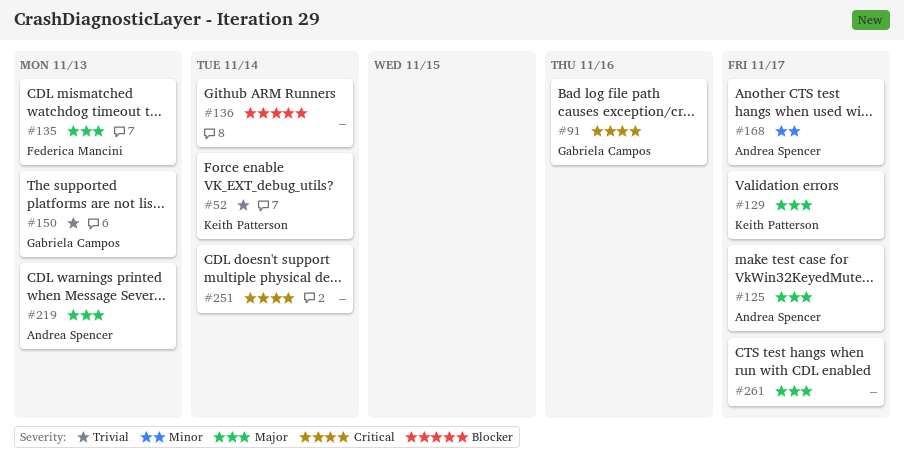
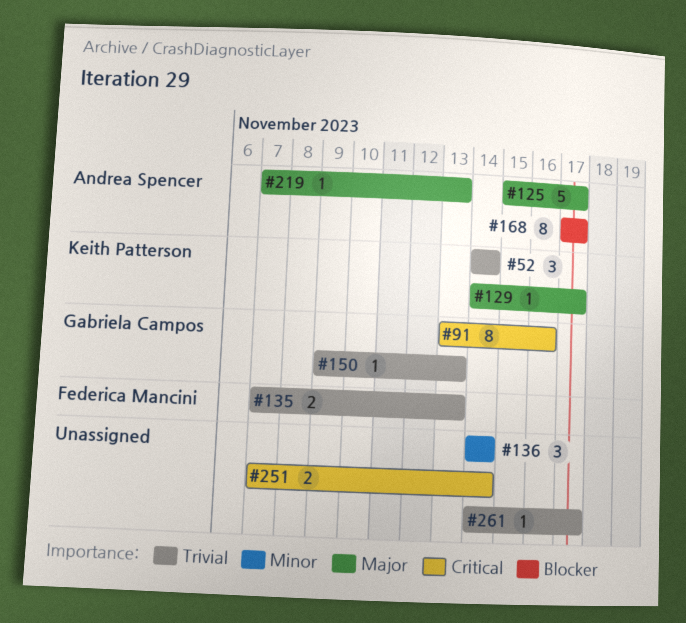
#135, priority: Major -> Trivial
#136, priority: Blocker -> Minor
#168, priority: Minor -> Blocker
#261, priority: Major -> Trivial

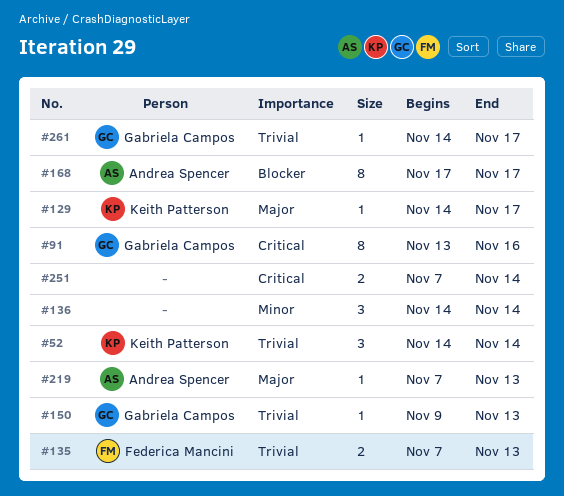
#125: present -> none
#261, owner: none -> Gabriela Campos

